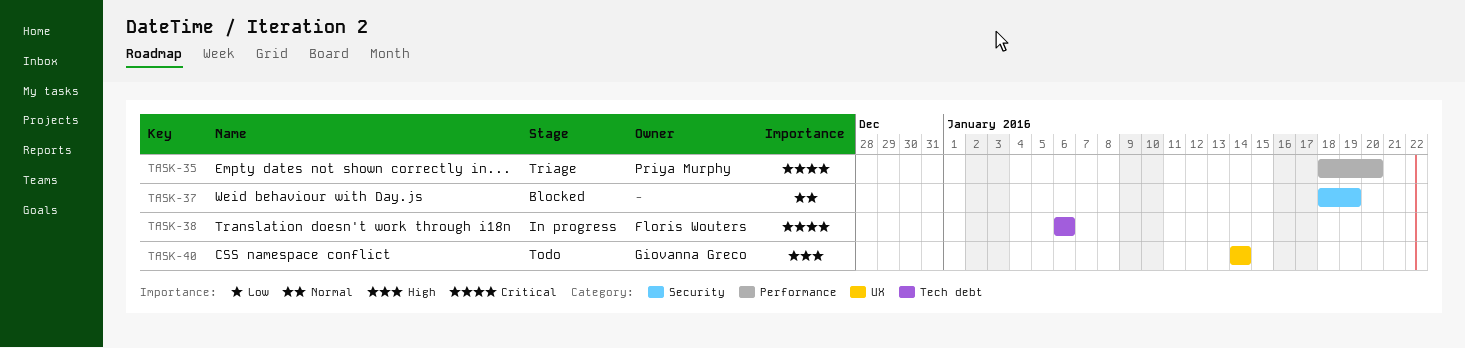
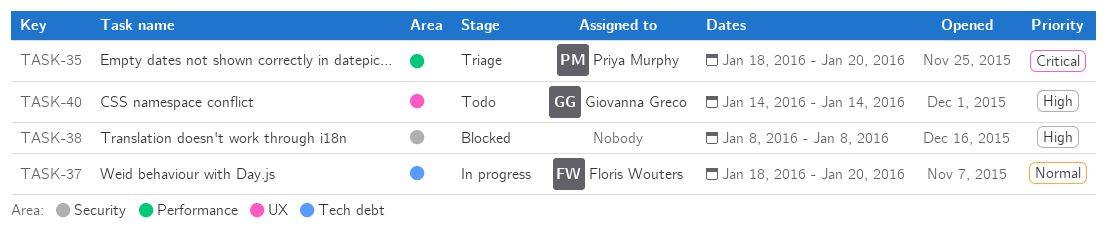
TASK-37, status: Blocked -> In progress
TASK-37, owner: none -> Floris Wouters
TASK-37, label: Security -> Tech debt
TASK-37, due: Jan 19 -> Jan 20
TASK-38, status: In progress -> Blocked
TASK-38, owner: Floris Wouters -> none
TASK-38, priority: Critical -> High
TASK-38, label: Tech debt -> Security
TASK-38, start: Jan 6 -> Jan 8
TASK-38, due: Jan 6 -> Jan 8

